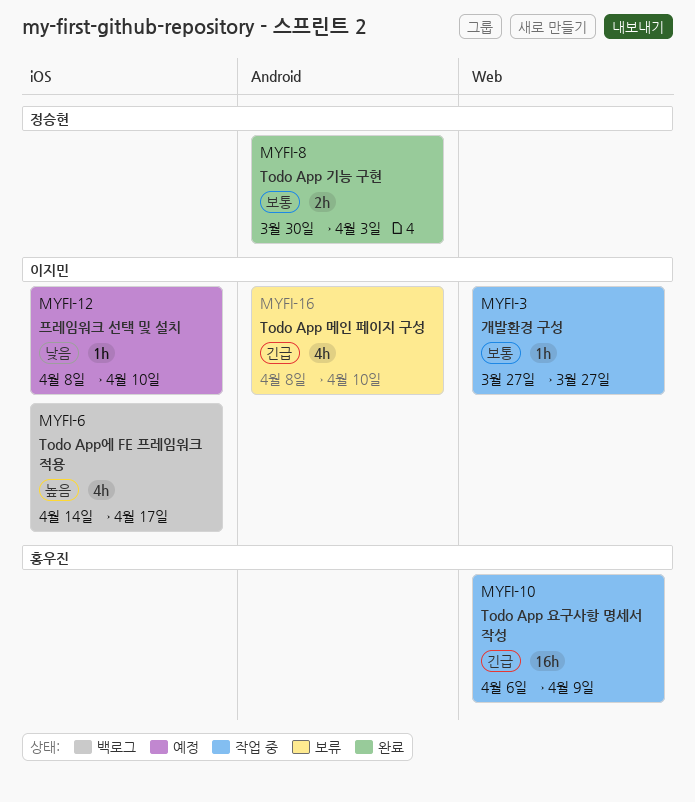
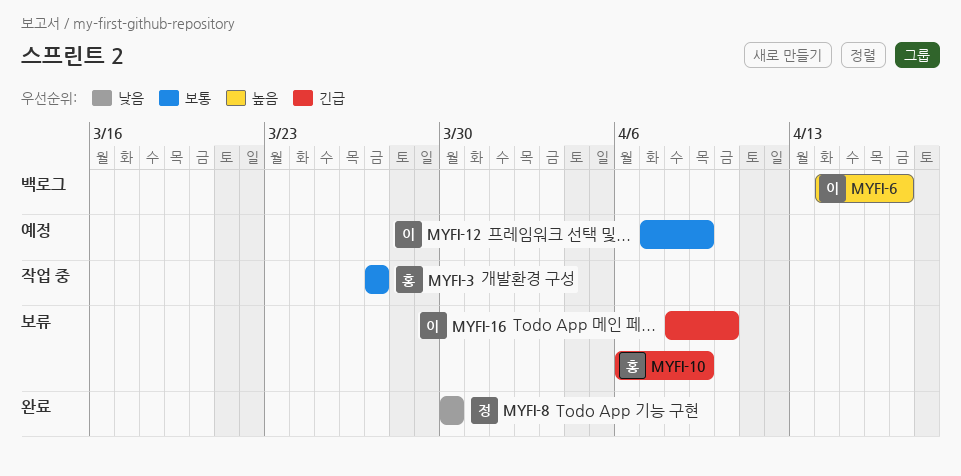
MYFI-3, owner: 이지민 -> 홍우진
MYFI-8, priority: 보통 -> 낮음
MYFI-8, due: Apr 3 -> Mar 30
MYFI-10, status: 작업 중 -> 보류
MYFI-12, priority: 낮음 -> 보통
MYFI-12, start: Apr 8 -> Apr 7
MYFI-12, due: Apr 10 -> Apr 9

